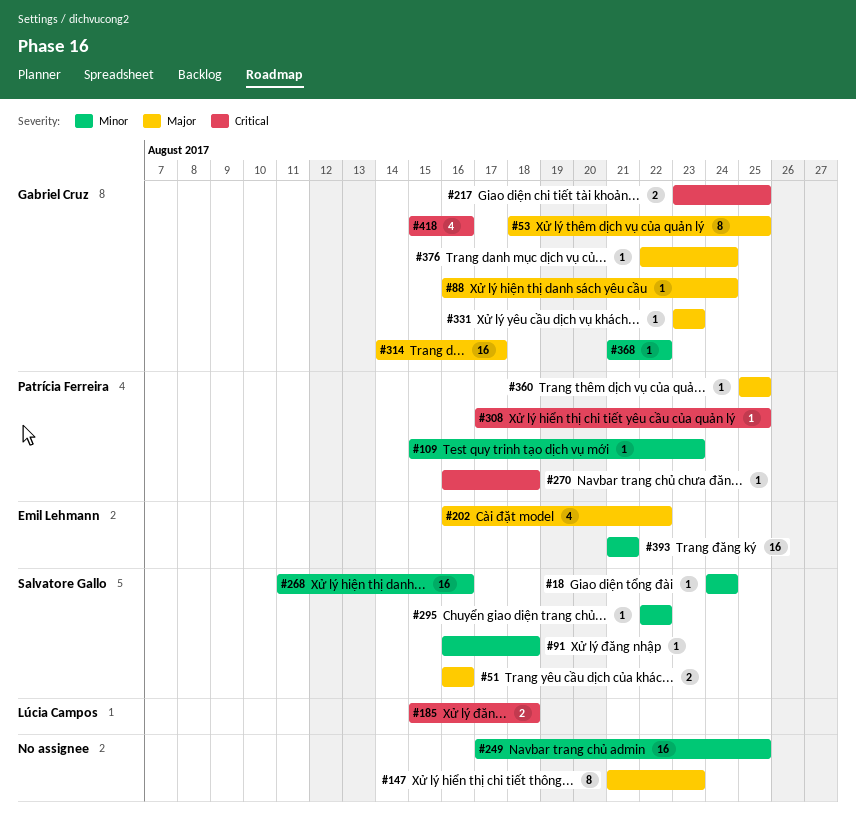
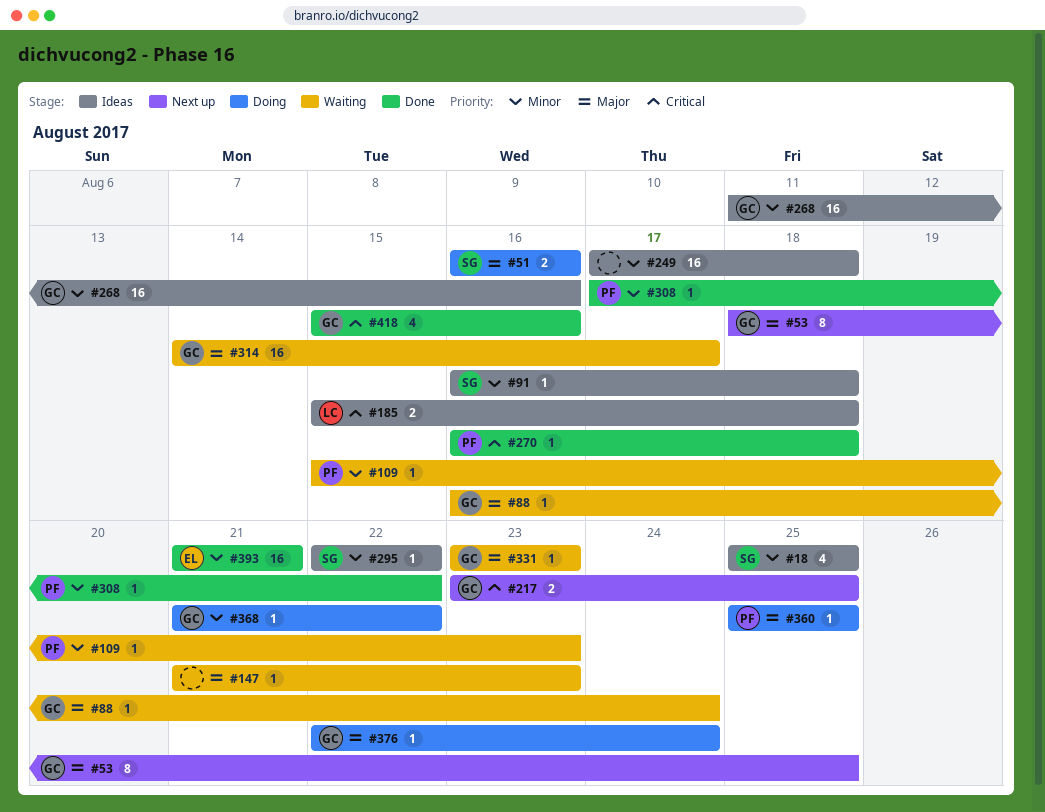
#18, estimate: 1 -> 4
#18, start: Aug 24 -> Aug 25
#18, due: Aug 24 -> Aug 25
#147, estimate: 8 -> 1
#202: present -> none
#249, due: Aug 25 -> Aug 18
#268, owner: Salvatore Gallo -> Gabriel Cruz
#308, priority: Critical -> Minor
#308, due: Aug 25 -> Aug 22

